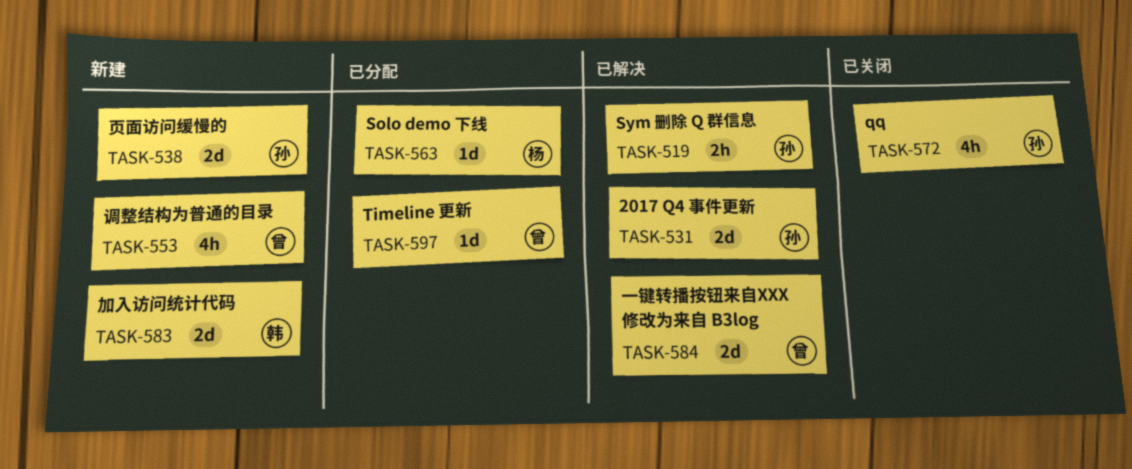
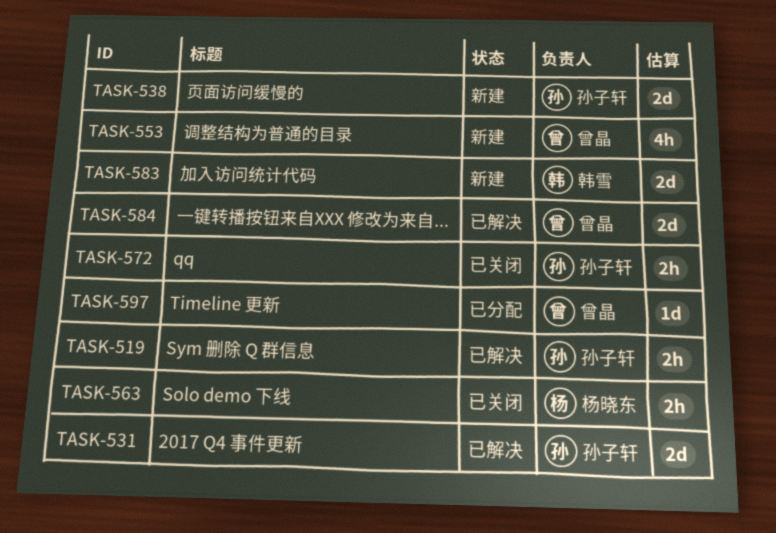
TASK-563, status: 已分配 -> 已关闭
TASK-563, estimate: 1d -> 2h
TASK-572, estimate: 4h -> 2h

